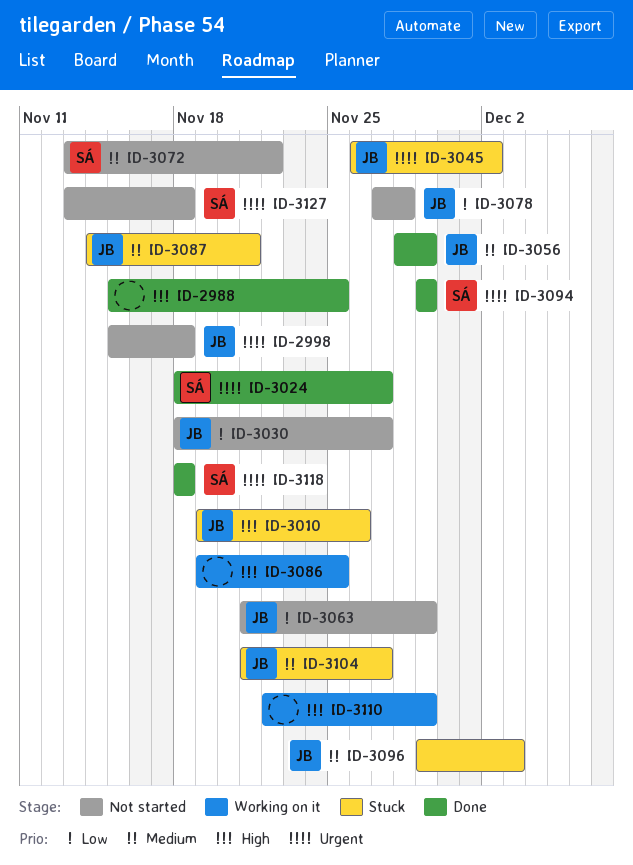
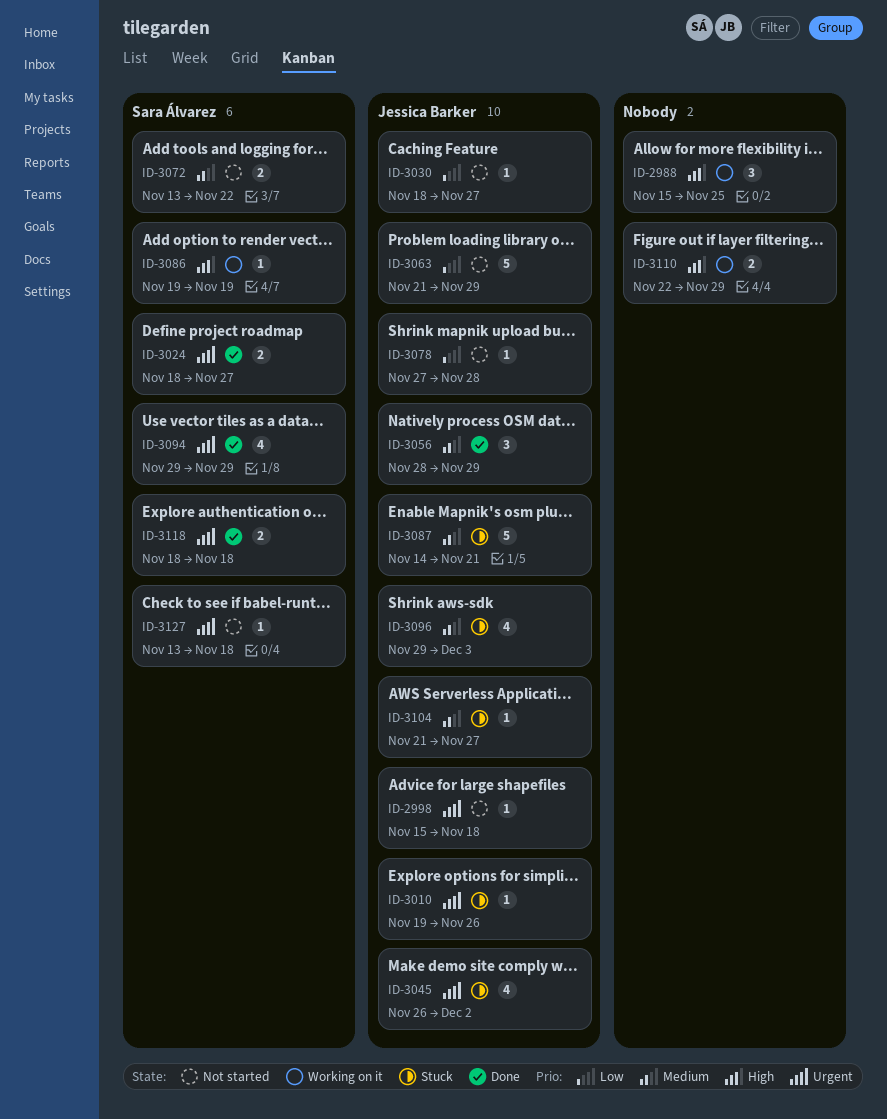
ID-2988, status: Done -> Working on it
ID-3010, priority: High -> Urgent
ID-3086, owner: none -> Sara Álvarez
ID-3086, due: Nov 25 -> Nov 19

